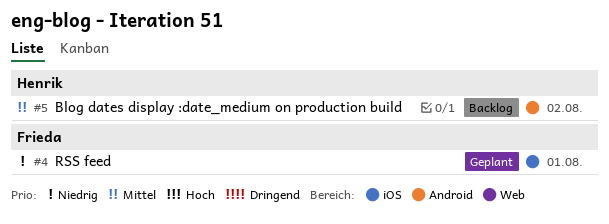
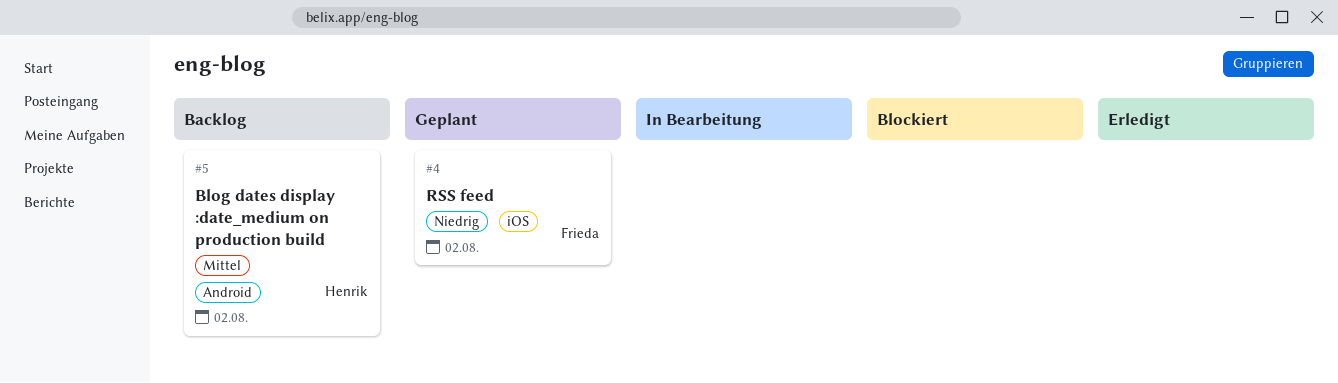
#4, due: Aug 1 -> Aug 2

